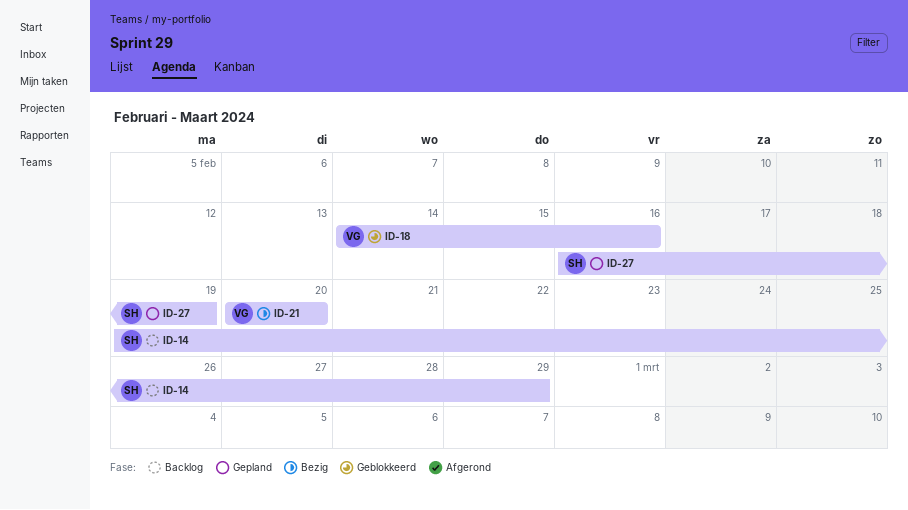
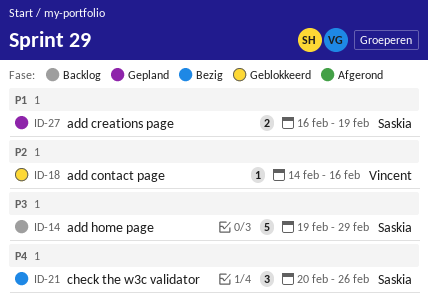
ID-21, owner: Vincent -> Saskia
ID-21, due: Feb 20 -> Feb 26

